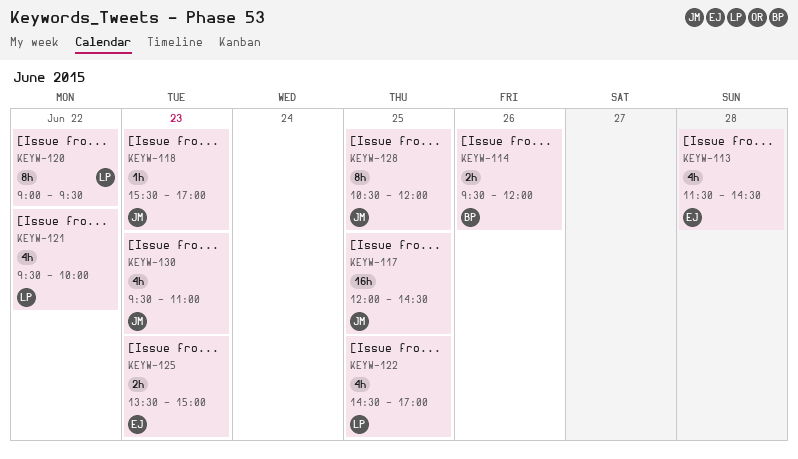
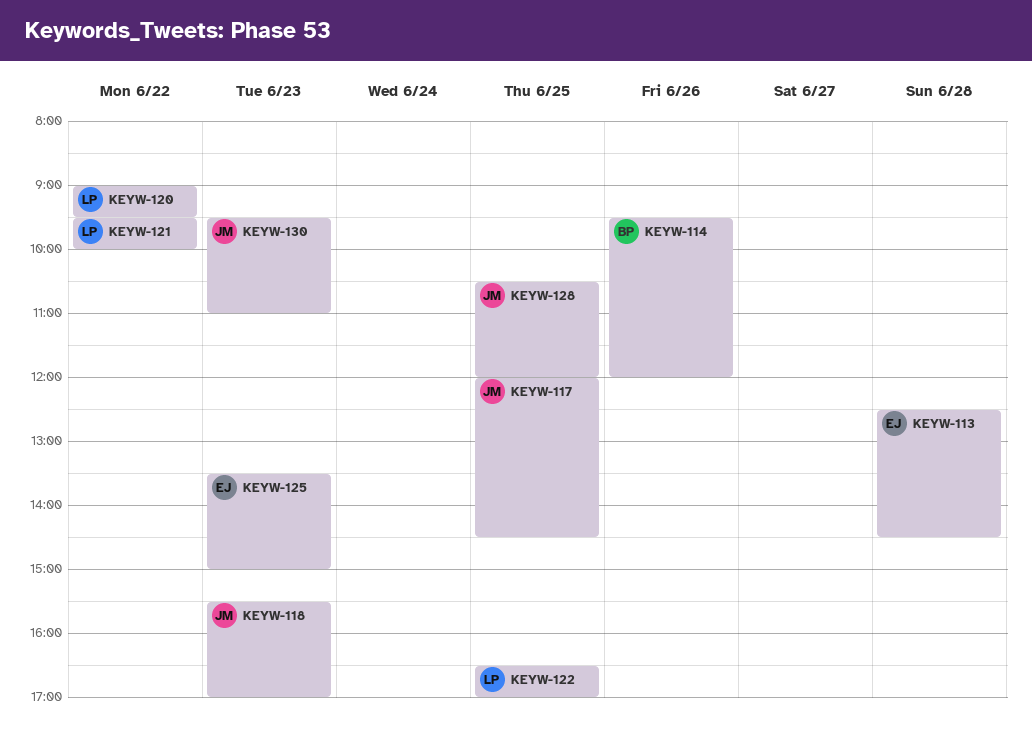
KEYW-113, begins: 11:30 -> 12:30
KEYW-122, begins: 14:30 -> 16:30

